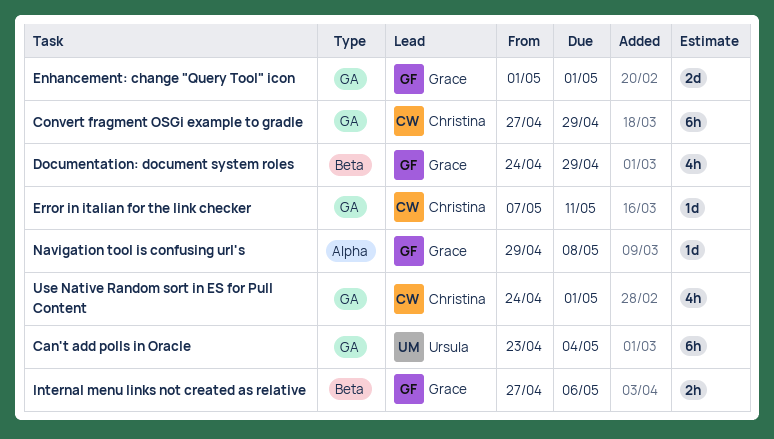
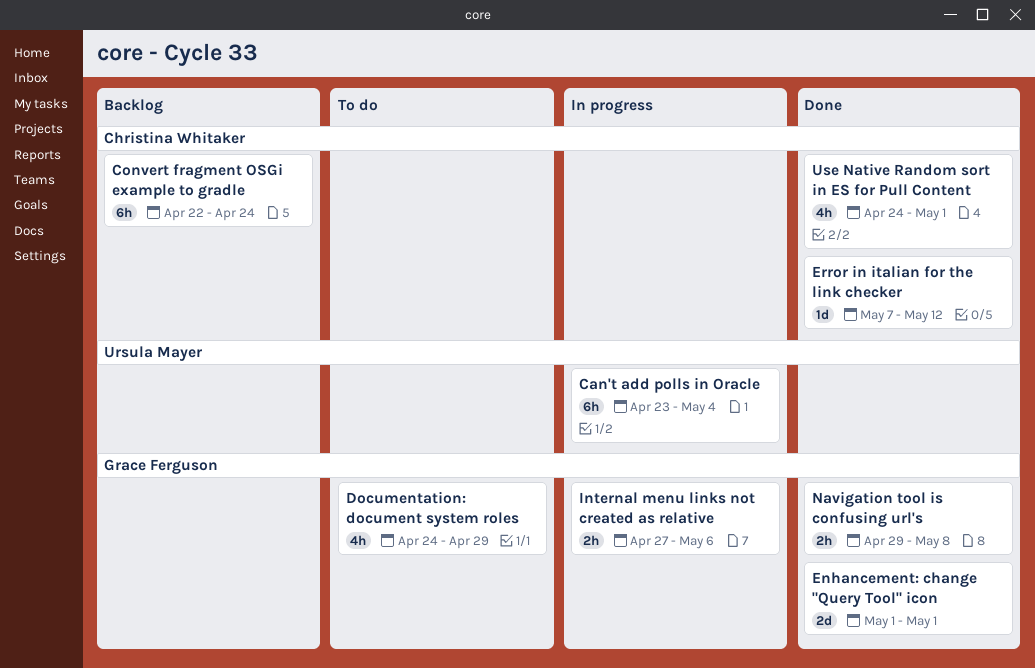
Convert fragment OSGi example to gradle, start: Apr 27 -> Apr 22
Convert fragment OSGi example to gradle, due: Apr 29 -> Apr 24
Error in italian for the link checker, due: May 11 -> May 12
Navigation tool is confusing url's, estimate: 1d -> 2h

